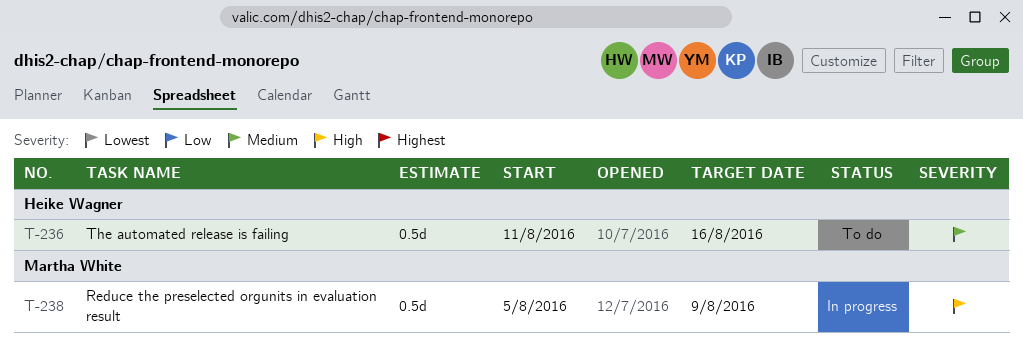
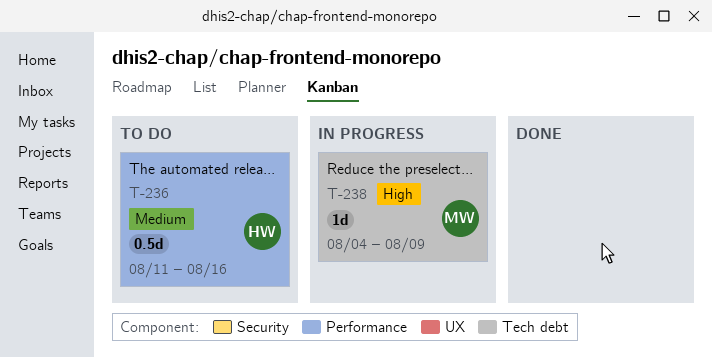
T-238, estimate: 0.5d -> 1d
T-238, start: Aug 5 -> Aug 4

